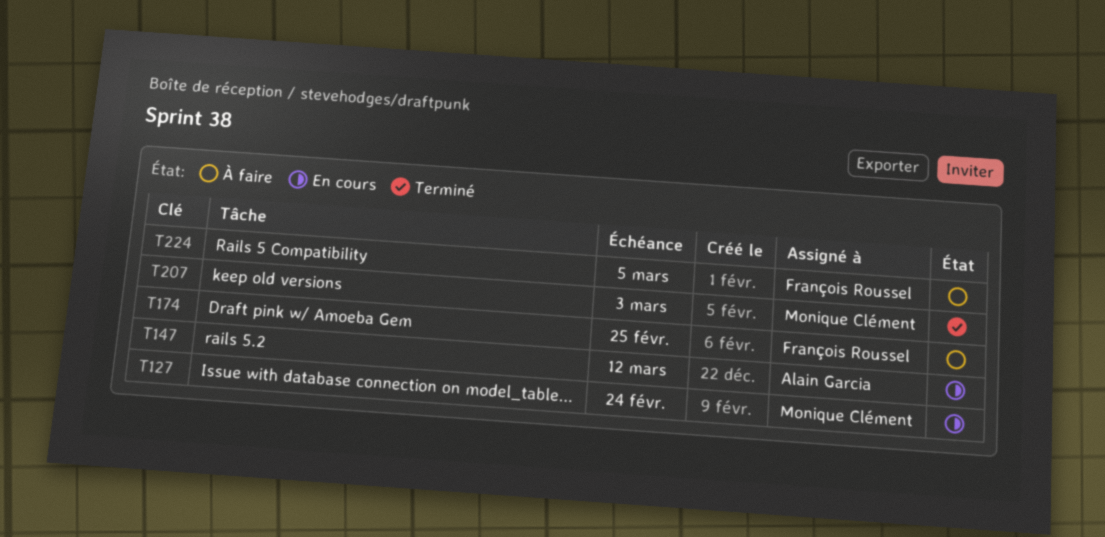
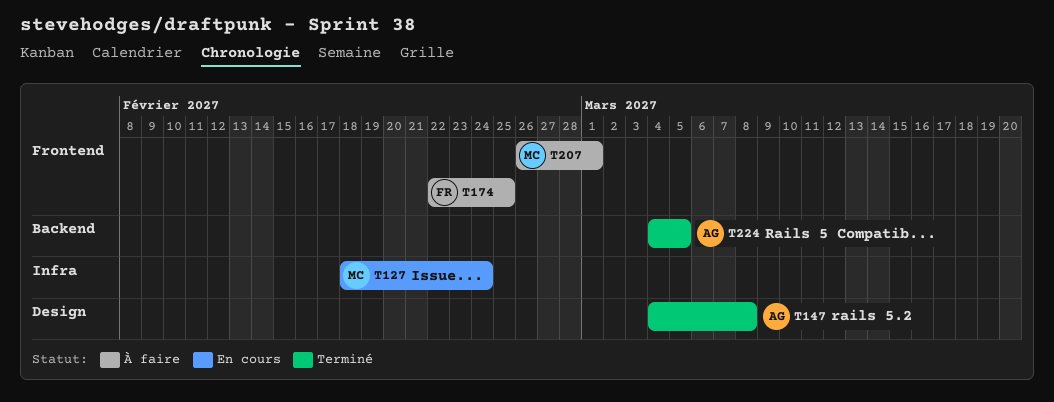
T147, status: En cours -> Terminé
T147, due: Mar 12 -> Mar 8
T207, status: Terminé -> À faire
T207, due: Mar 3 -> Mar 1
T224, status: À faire -> Terminé
T224, owner: François Roussel -> Alain Garcia

